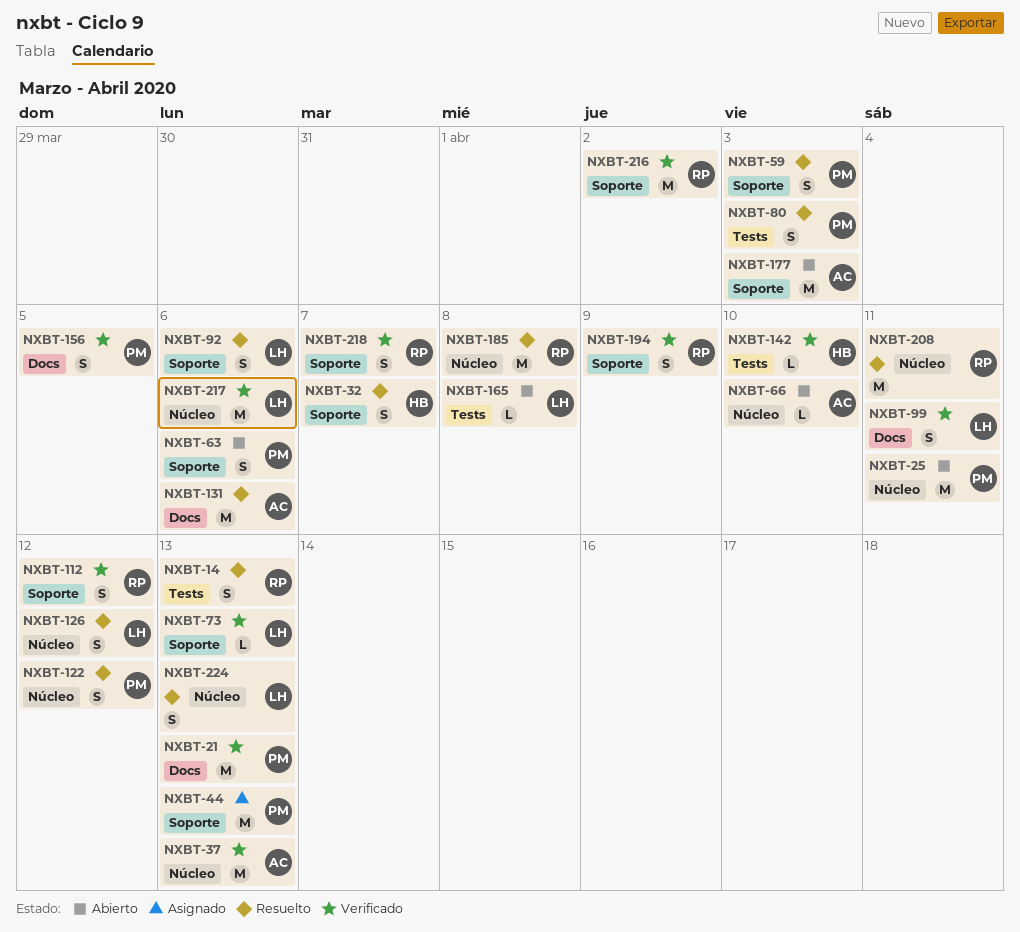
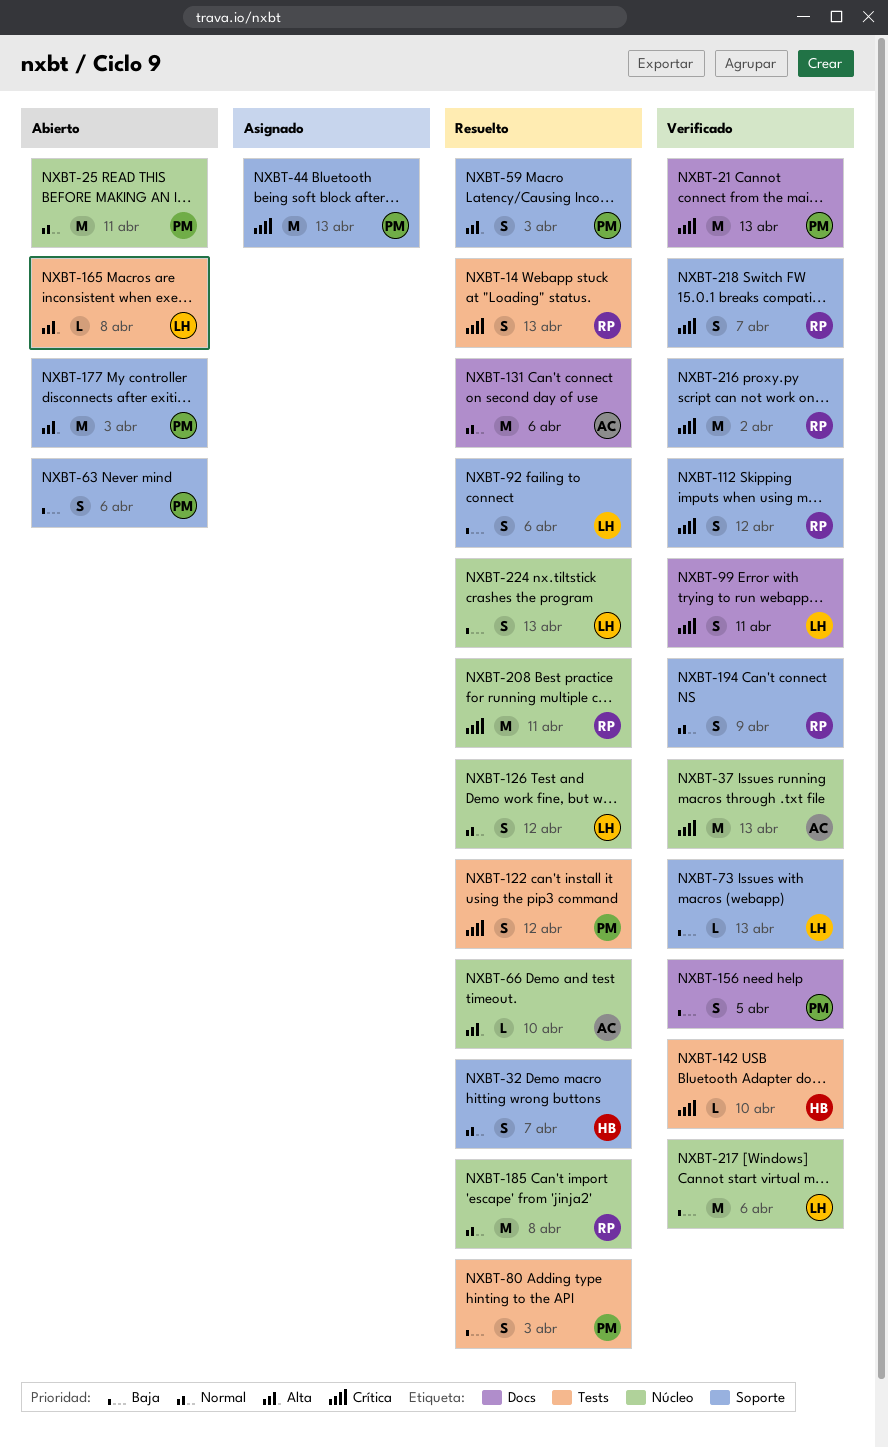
NXBT-66, status: Abierto -> Resuelto
NXBT-122, label: Núcleo -> Tests
NXBT-177, owner: AC -> PM

